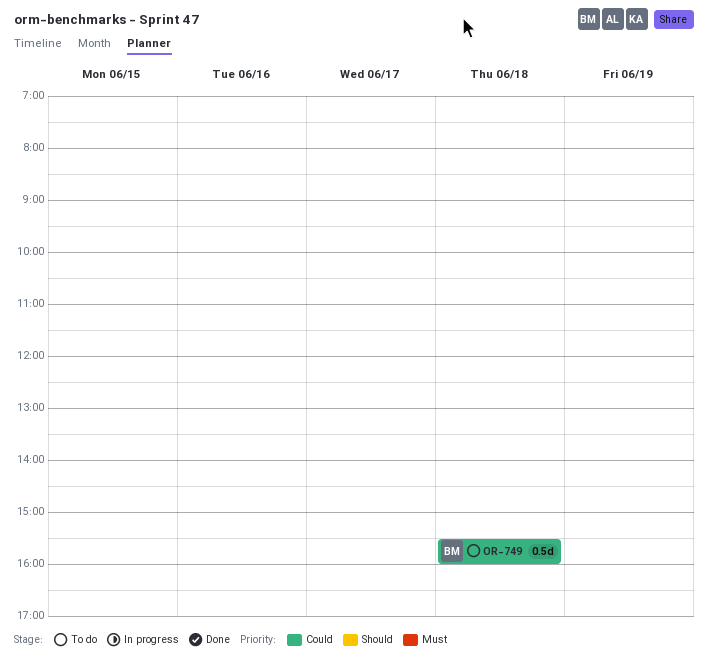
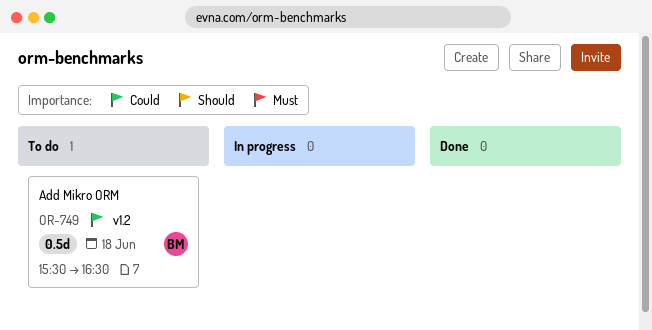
OR-749, ends: 16:00 -> 16:30

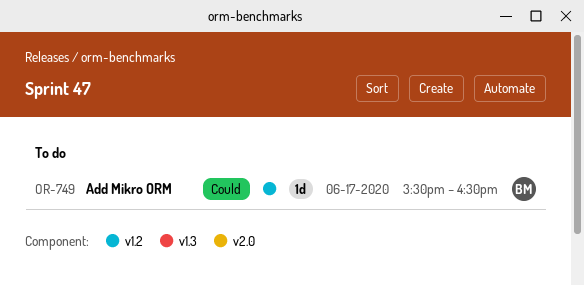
OR-749, estimate: 0.5d -> 1d
OR-749, day: Jun 18 -> Jun 17

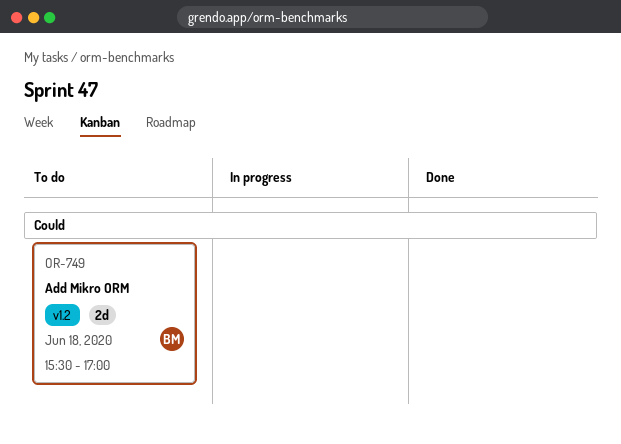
OR-749, estimate: 1d -> 2d
OR-749, day: Jun 17 -> Jun 18
OR-749, ends: 16:30 -> 17:00

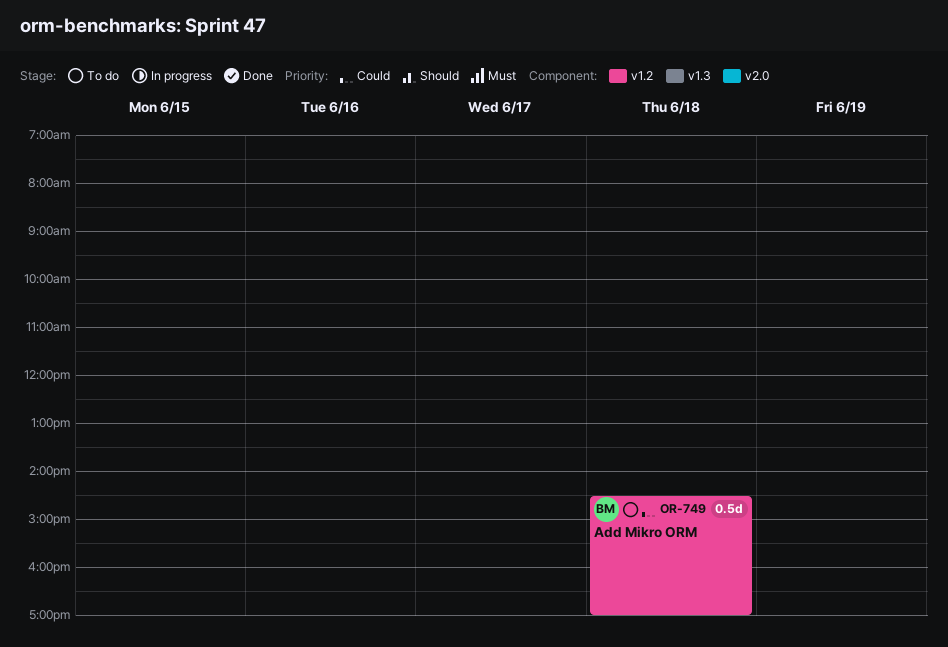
OR-749, estimate: 2d -> 0.5d
OR-749, begins: 15:30 -> 14:30

